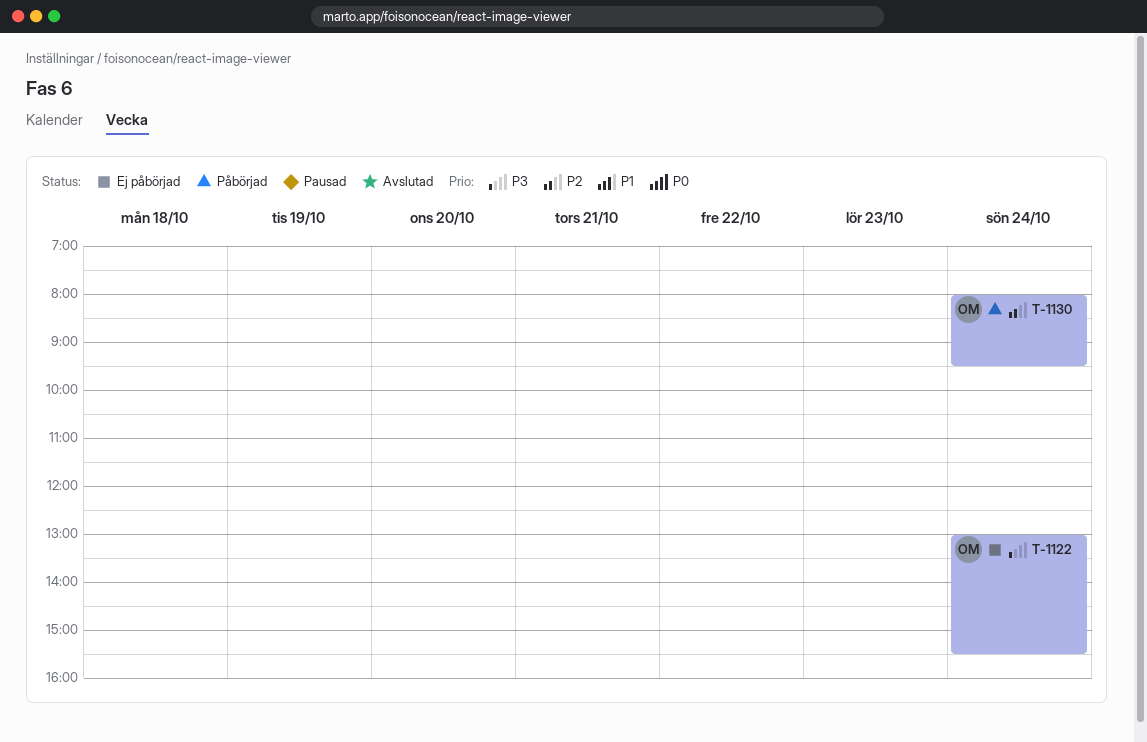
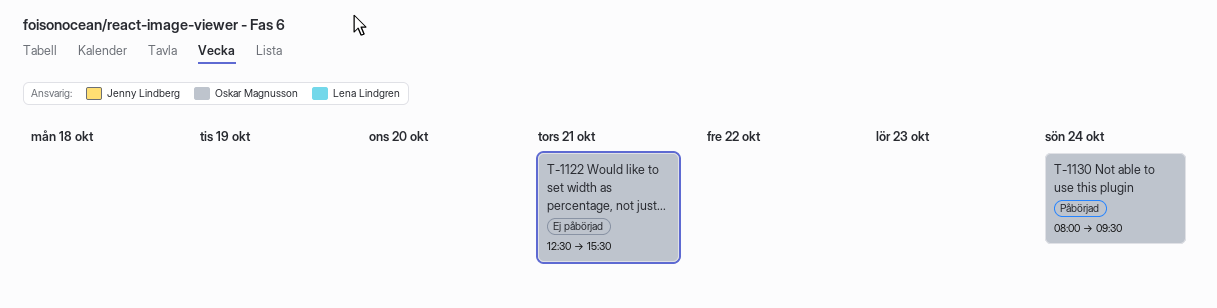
T-1122, day: Oct 24 -> Oct 21
T-1122, begins: 13:00 -> 12:30

